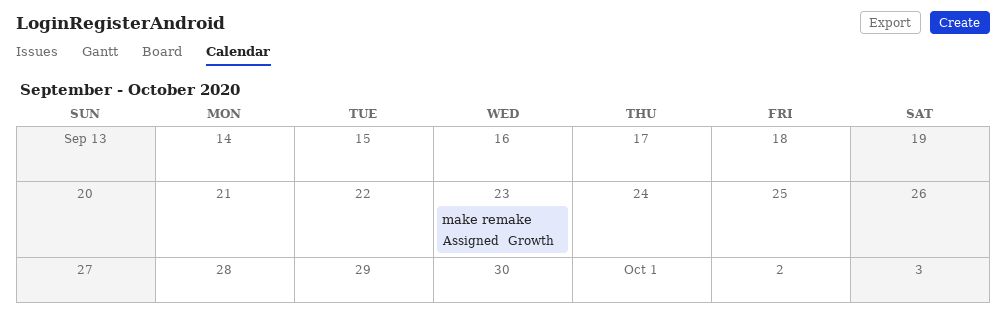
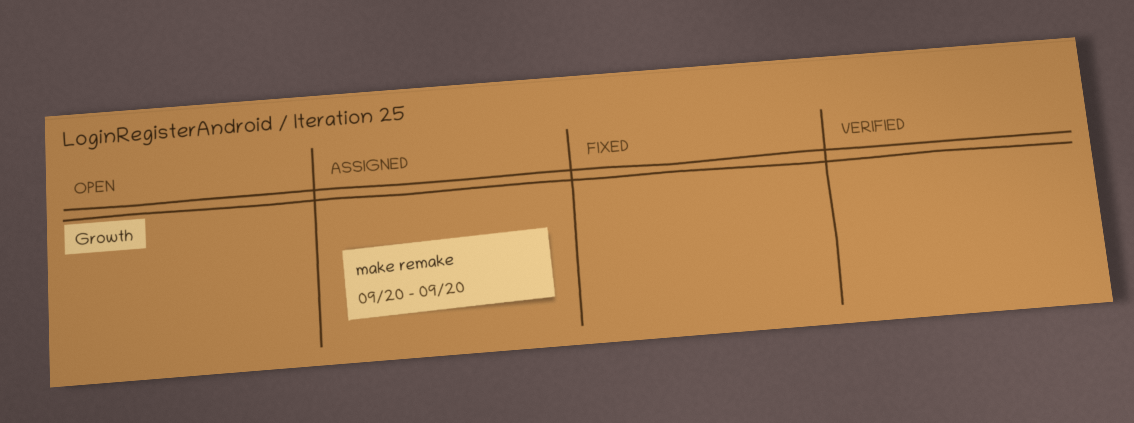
make remake, due: Sep 23 -> Sep 20

